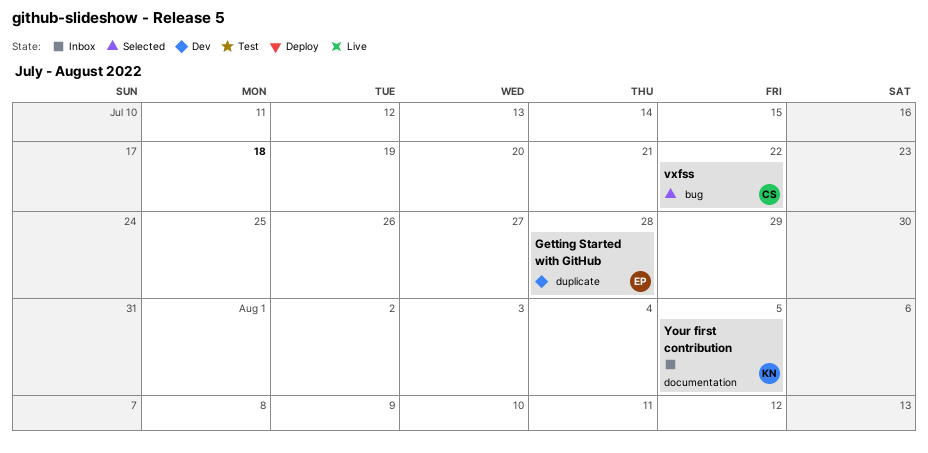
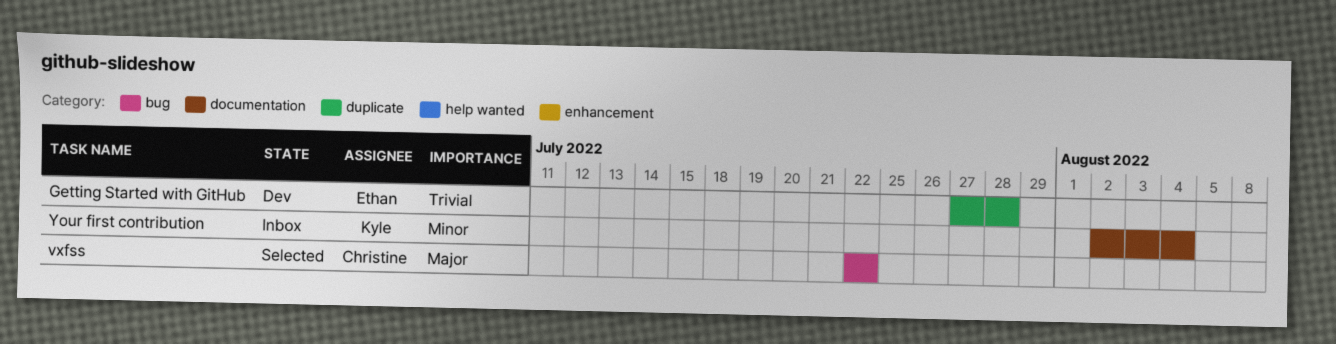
Your first contribution, due: Aug 5 -> Aug 4

